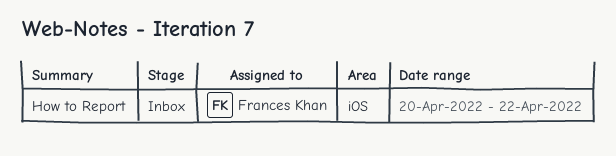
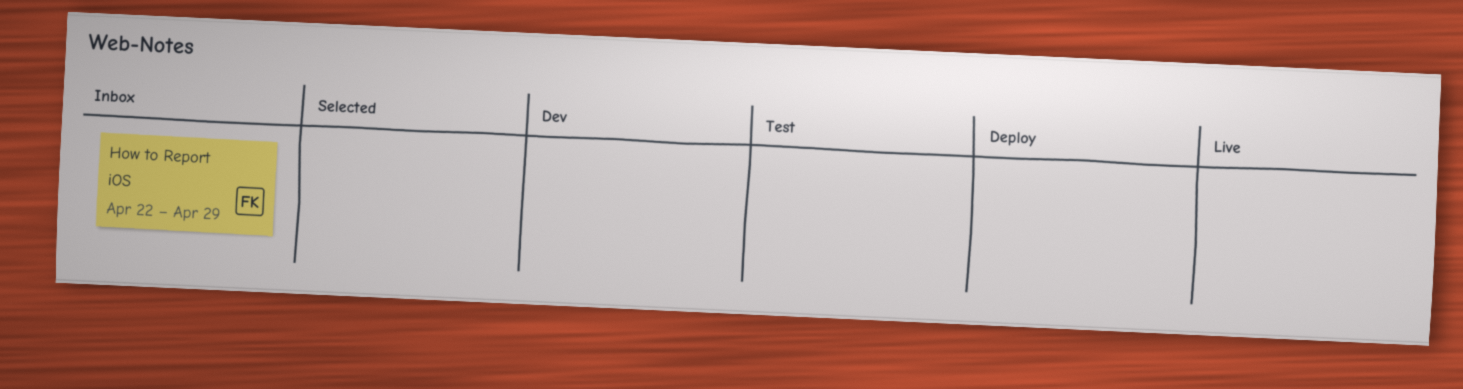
How to Report, start: Apr 20 -> Apr 22
How to Report, due: Apr 22 -> Apr 29

